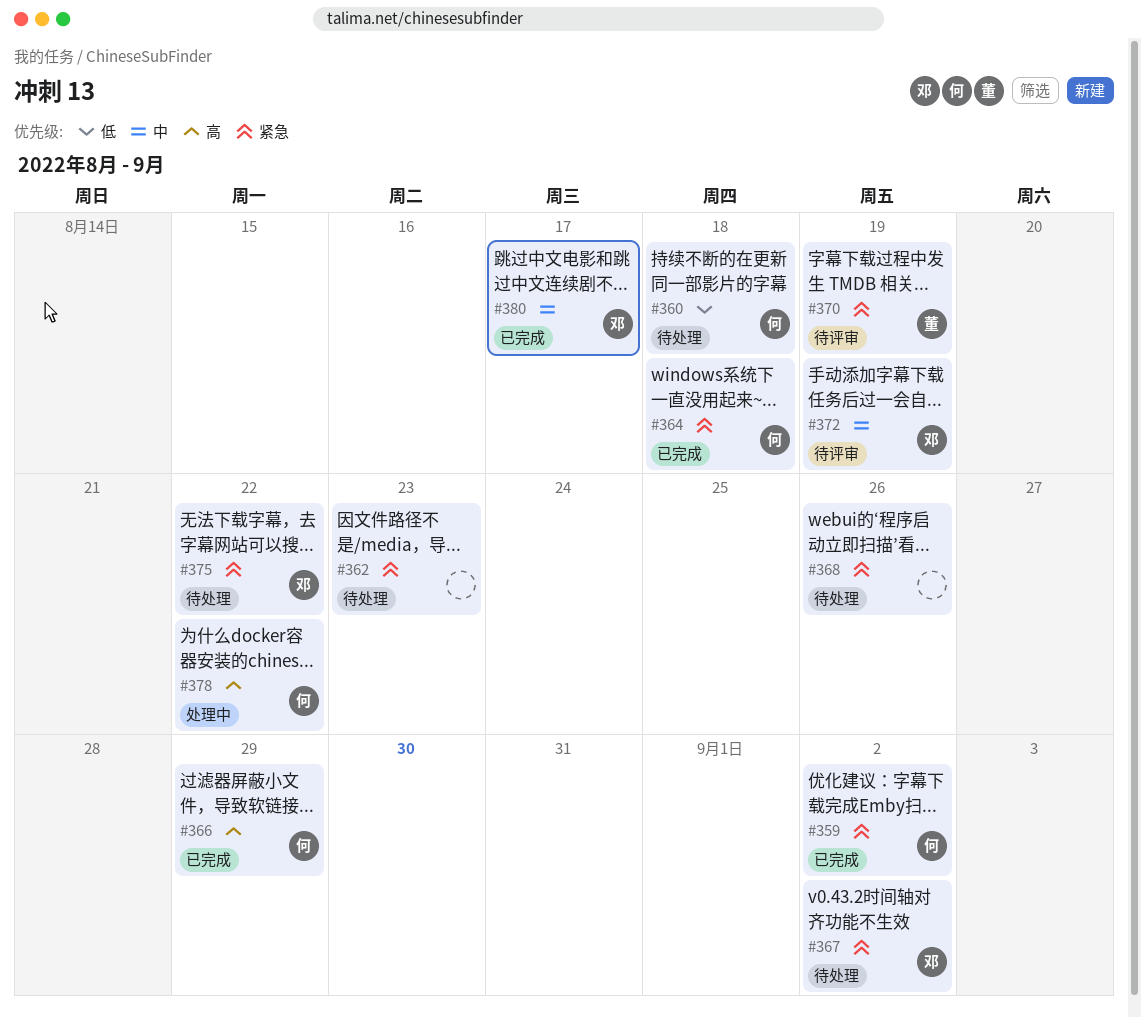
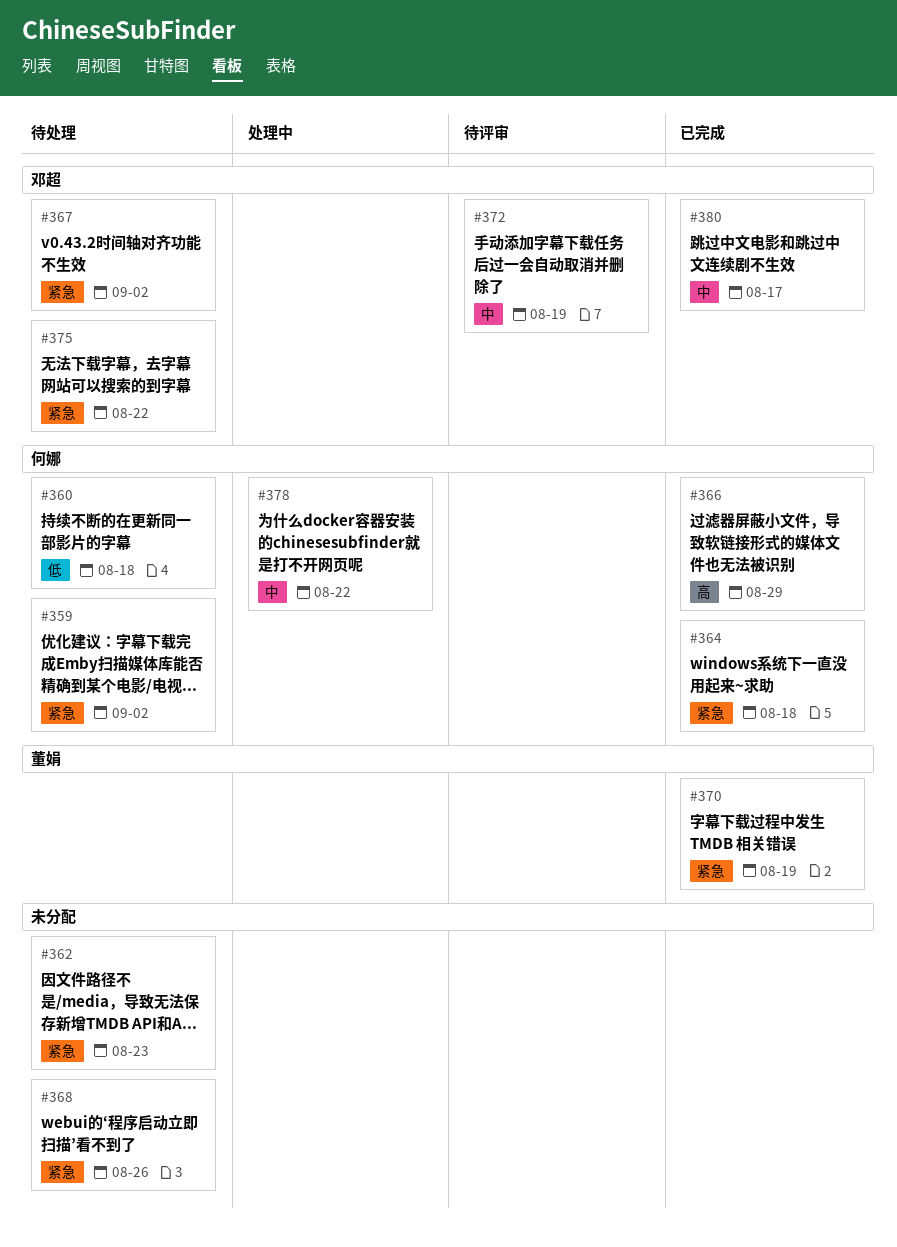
#359, status: 已完成 -> 待处理
#370, status: 待评审 -> 已完成
#378, priority: 高 -> 中

